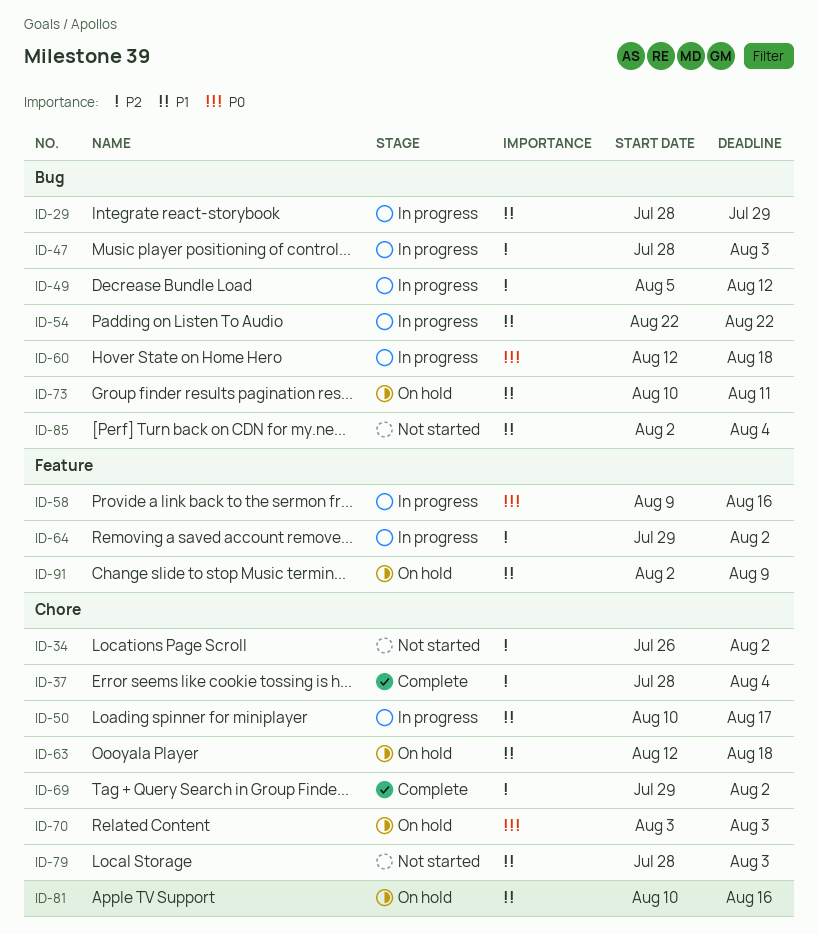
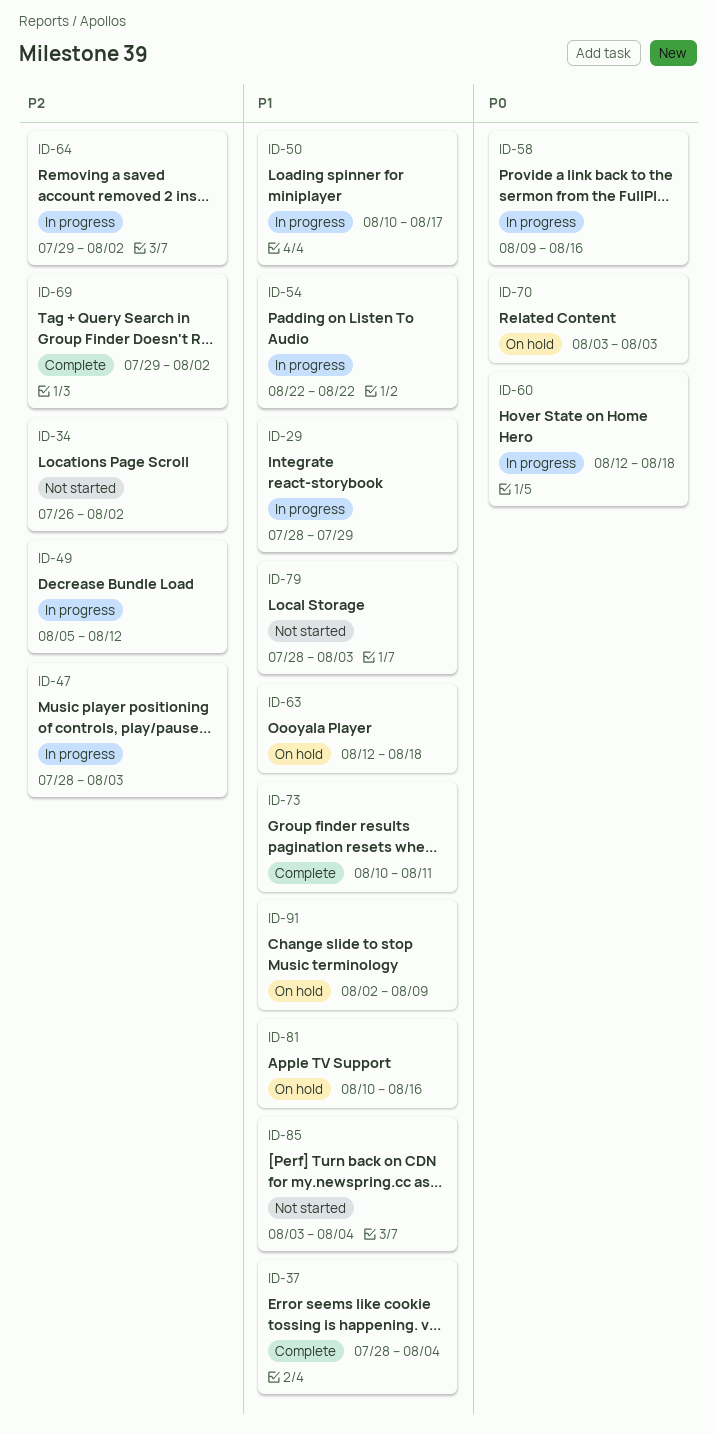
ID-37, priority: P2 -> P1
ID-73, status: On hold -> Complete
ID-85, start: Aug 2 -> Aug 3

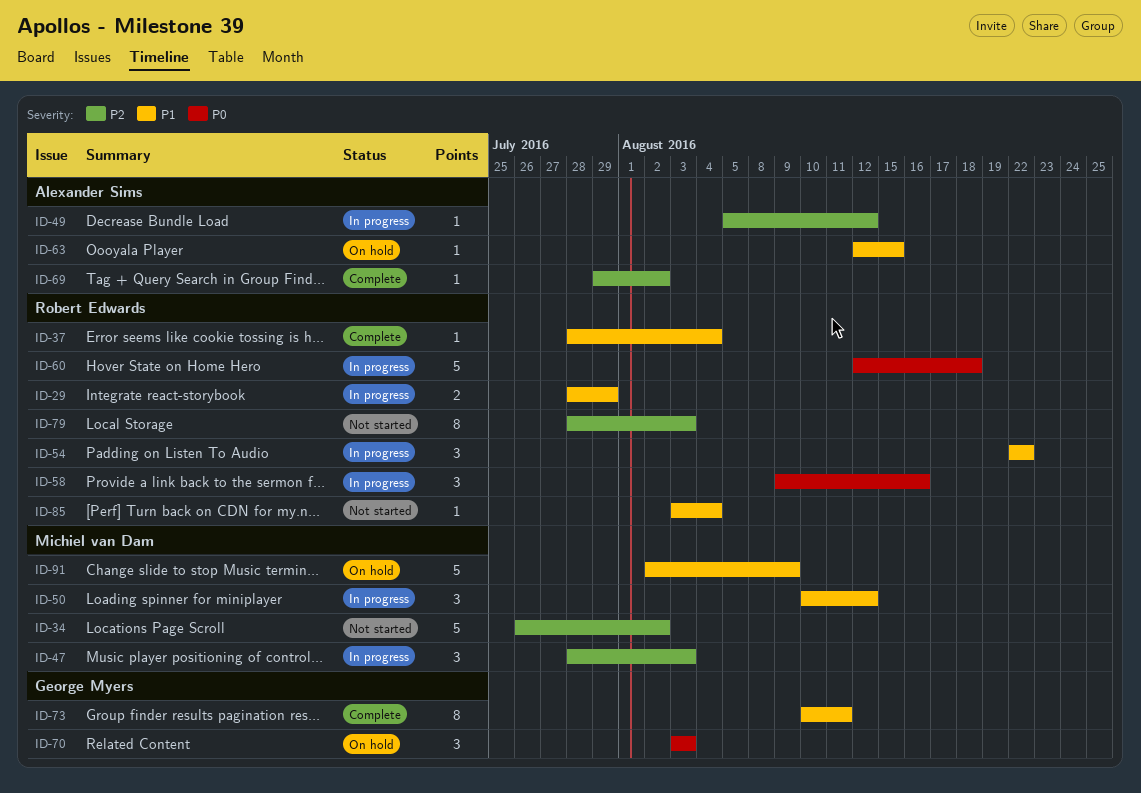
ID-50, due: Aug 17 -> Aug 12
ID-63, due: Aug 18 -> Aug 15
ID-64: present -> none
ID-79, priority: P1 -> P2
ID-81: present -> none

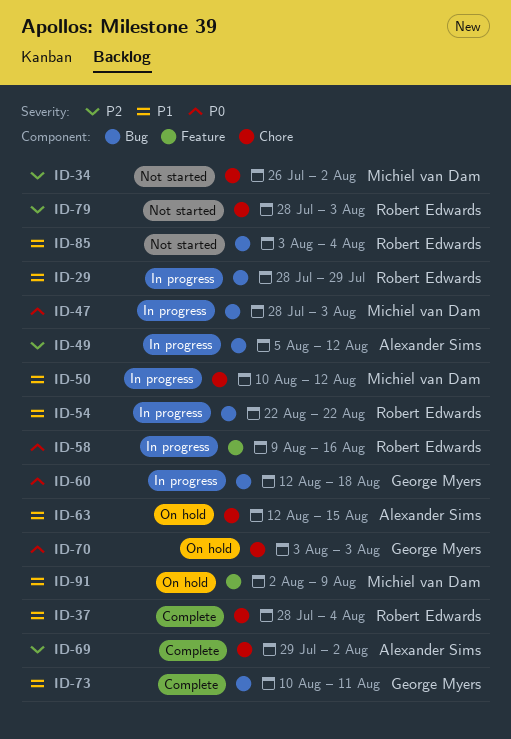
ID-47, priority: P2 -> P0
ID-60, owner: Robert Edwards -> George Myers

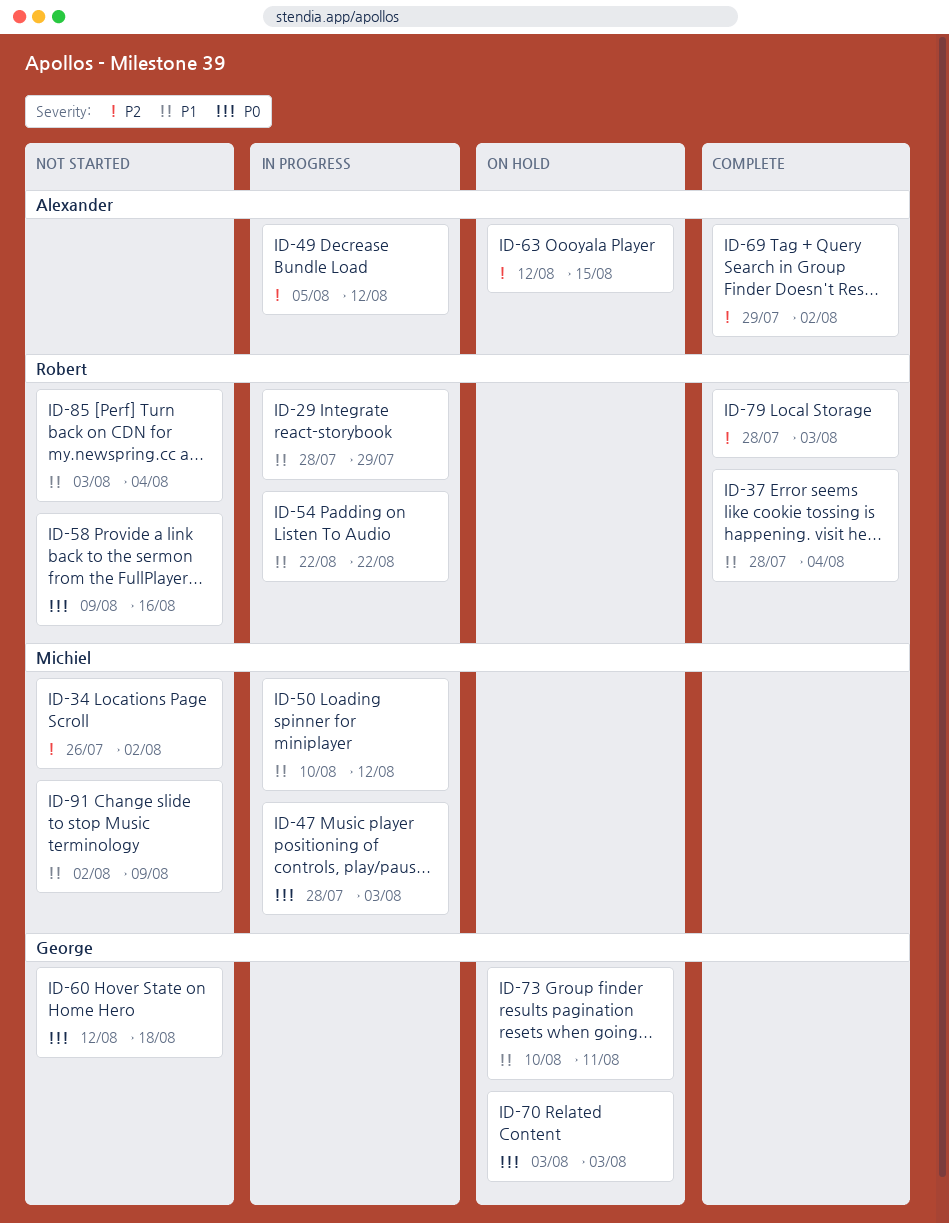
ID-58, status: In progress -> Not started
ID-60, status: In progress -> Not started
ID-63, priority: P1 -> P2
ID-73, status: Complete -> On hold
ID-79, status: Not started -> Complete
ID-91, status: On hold -> Not started

